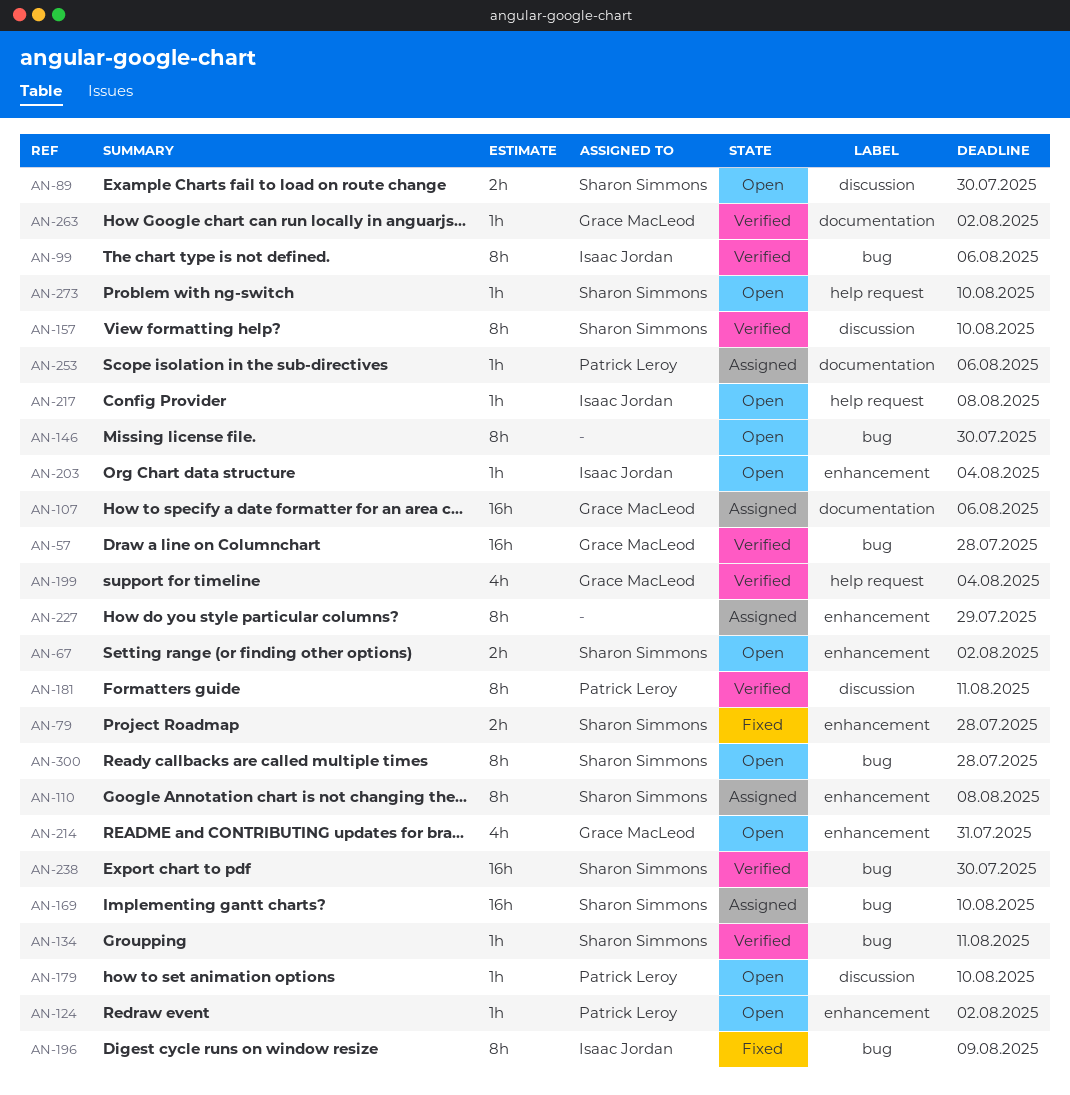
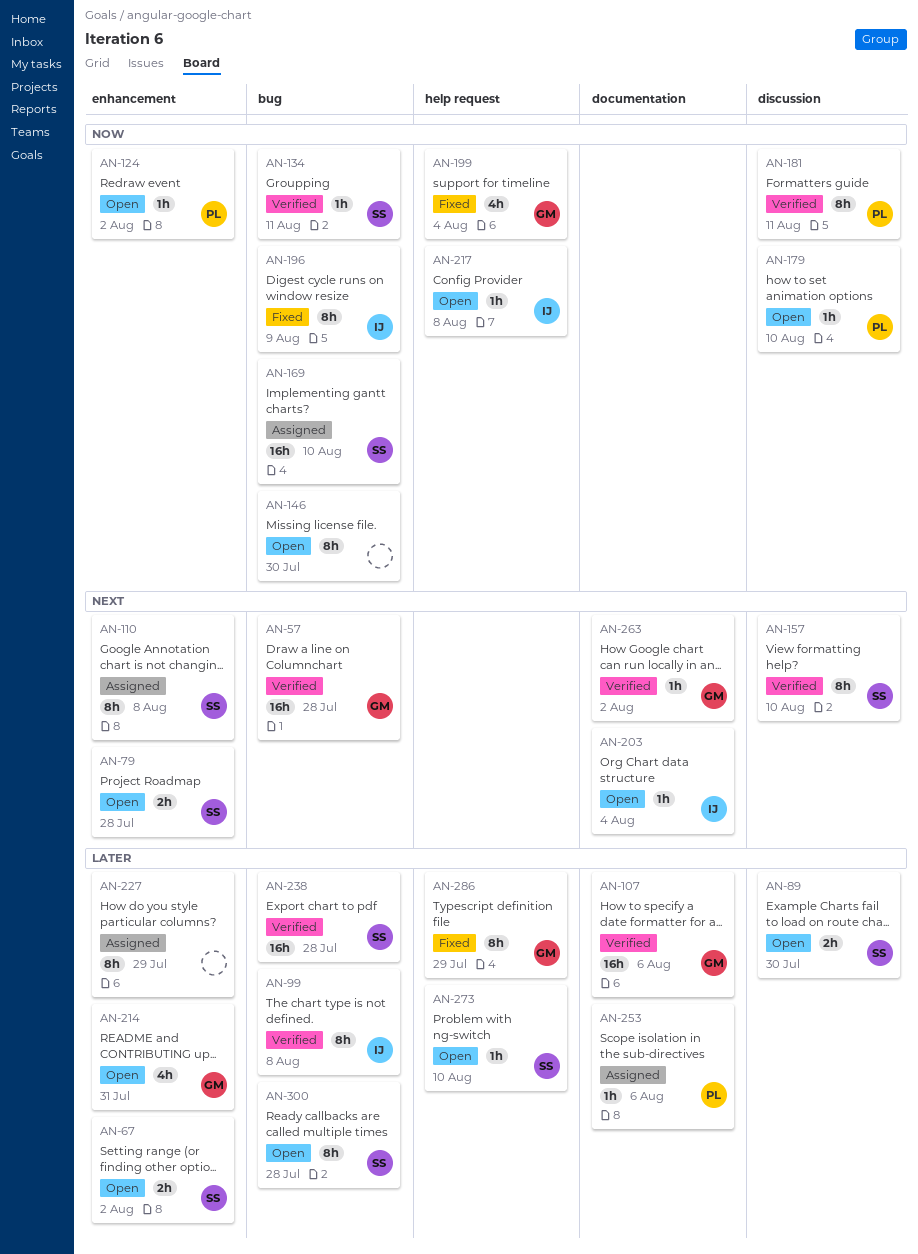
AN-79, status: Fixed -> Open
AN-99, due: Aug 6 -> Aug 8
AN-107, status: Assigned -> Verified
AN-199, status: Verified -> Fixed
AN-203, label: enhancement -> documentation
AN-238, due: Jul 30 -> Jul 28
AN-286: none -> present

